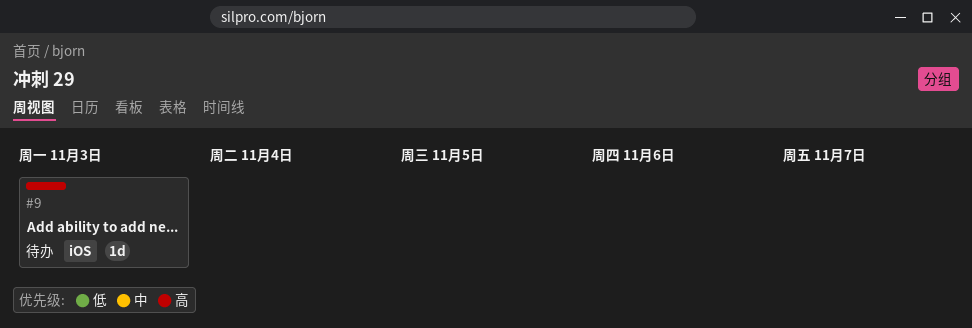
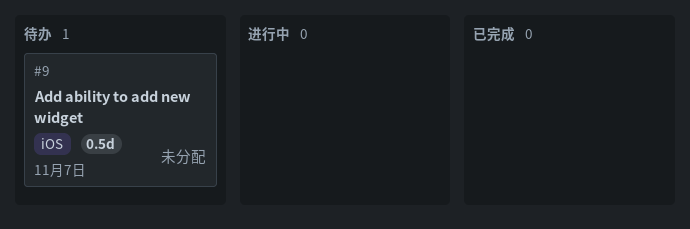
#9, estimate: 1d -> 0.5d
#9, due: Nov 3 -> Nov 7

